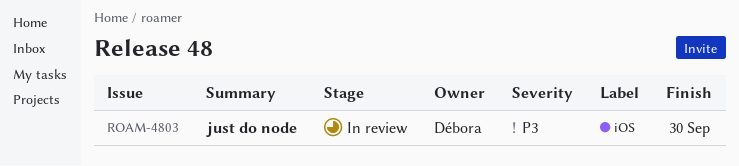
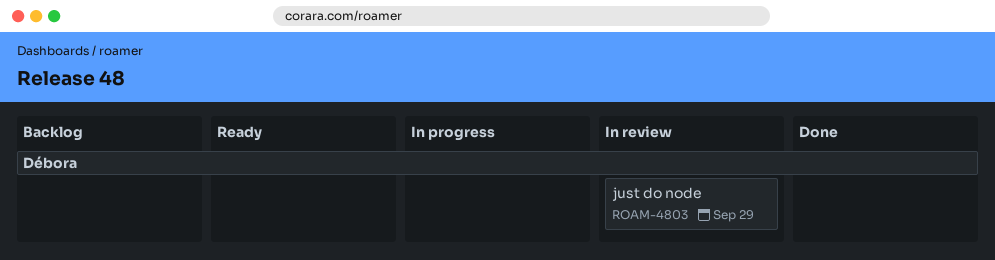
ROAM-4803, due: Sep 30 -> Sep 29

